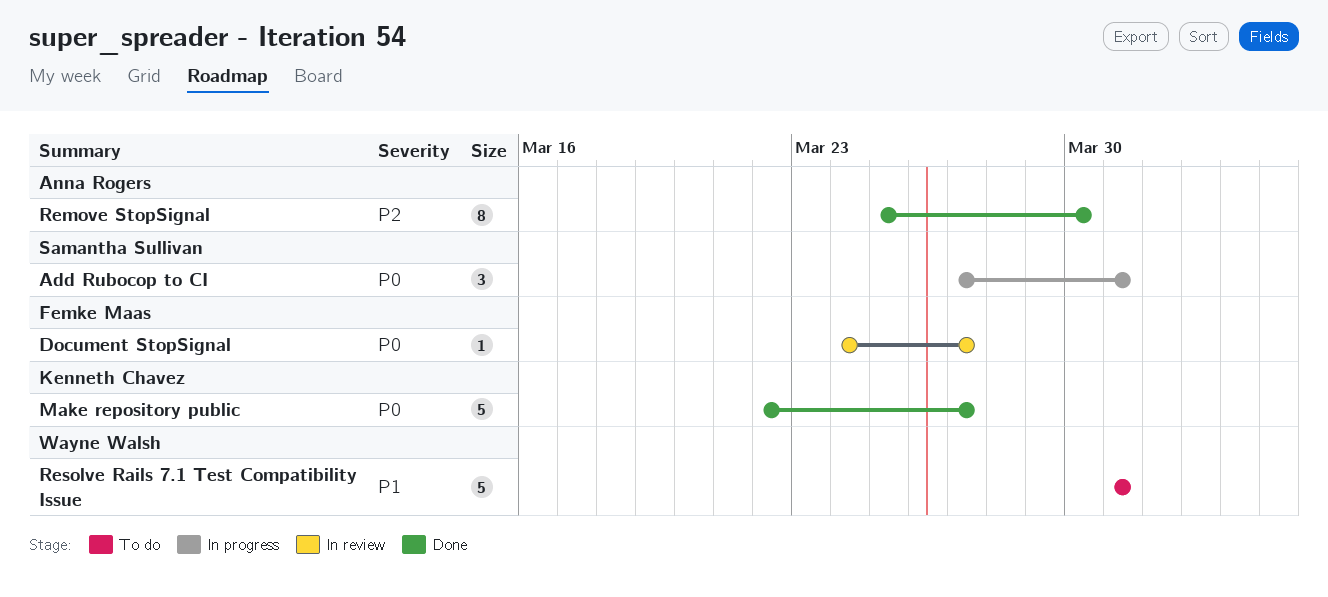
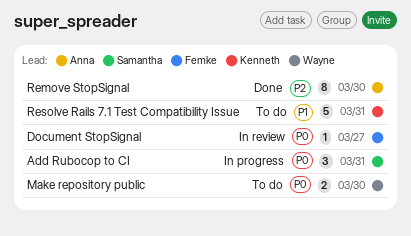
Make repository public, status: Done -> To do
Make repository public, owner: Kenneth Chavez -> Wayne Walsh
Make repository public, estimate: 5 -> 2
Make repository public, due: Mar 27 -> Mar 30
Resolve Rails 7.1 Test Compatibility Issue, owner: Wayne Walsh -> Kenneth Chavez

